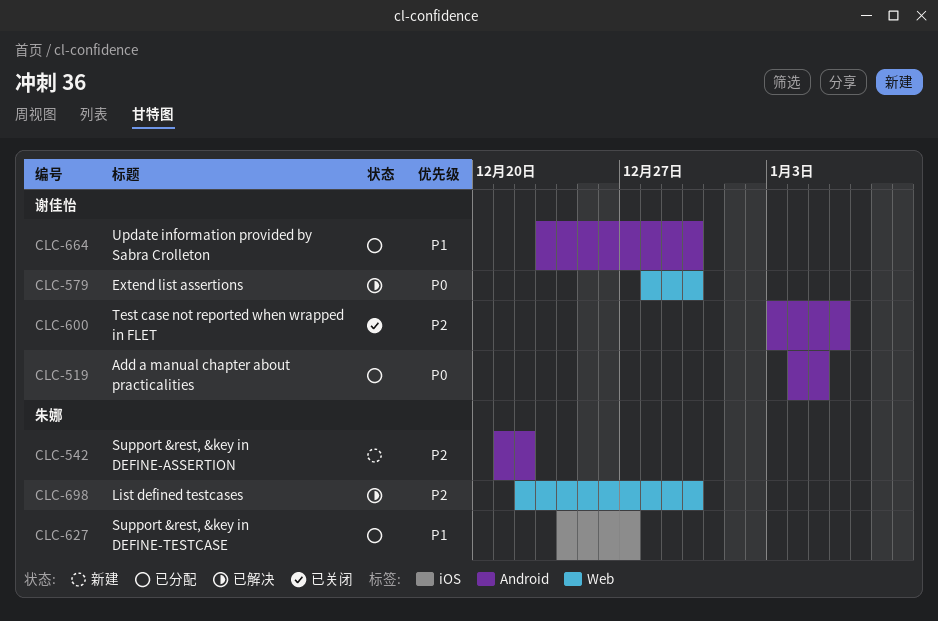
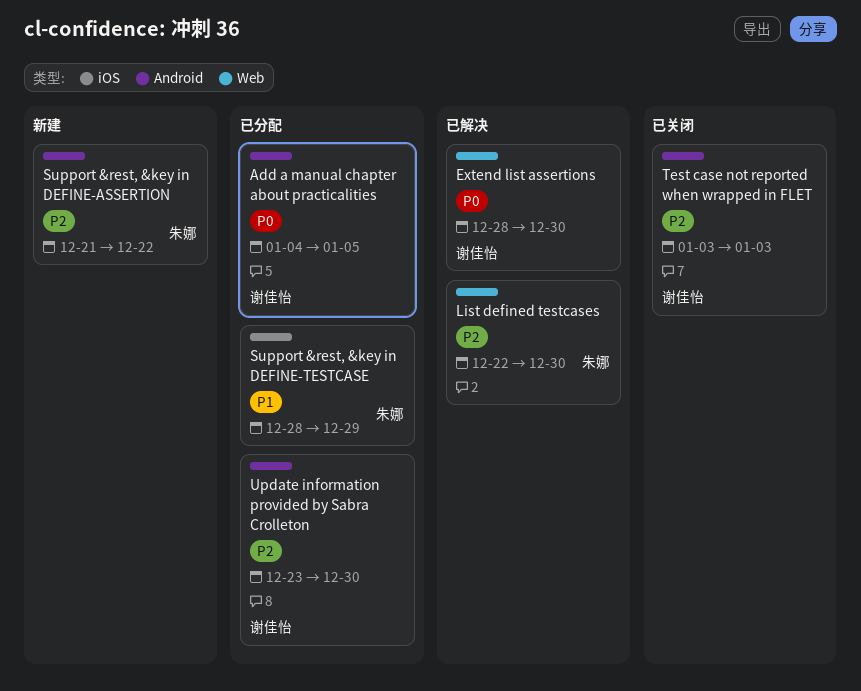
Support &rest, &key in DEFINE-TESTCASE, start: Dec 24 -> Dec 28
Support &rest, &key in DEFINE-TESTCASE, due: Dec 27 -> Dec 29
Test case not reported when wrapped in FLET, due: Jan 6 -> Jan 3
Update information provided by Sabra Crolleton, priority: P1 -> P2

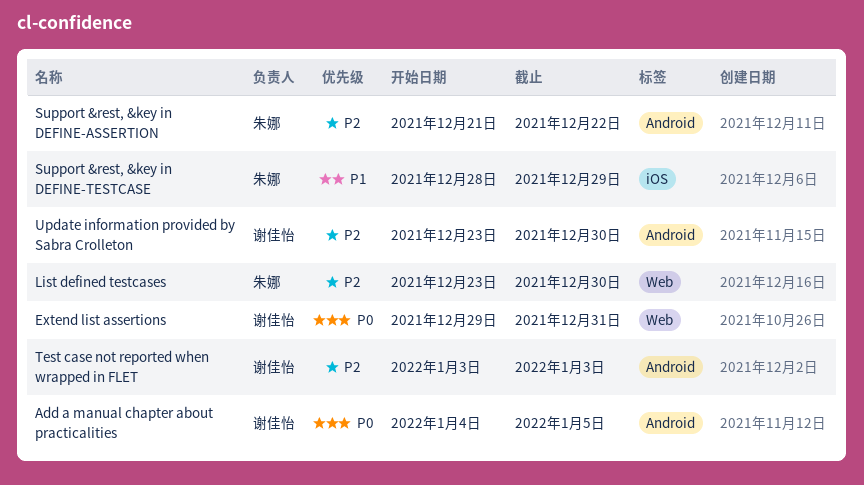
Extend list assertions, start: Dec 28 -> Dec 29
Extend list assertions, due: Dec 30 -> Dec 31
List defined testcases, start: Dec 22 -> Dec 23

